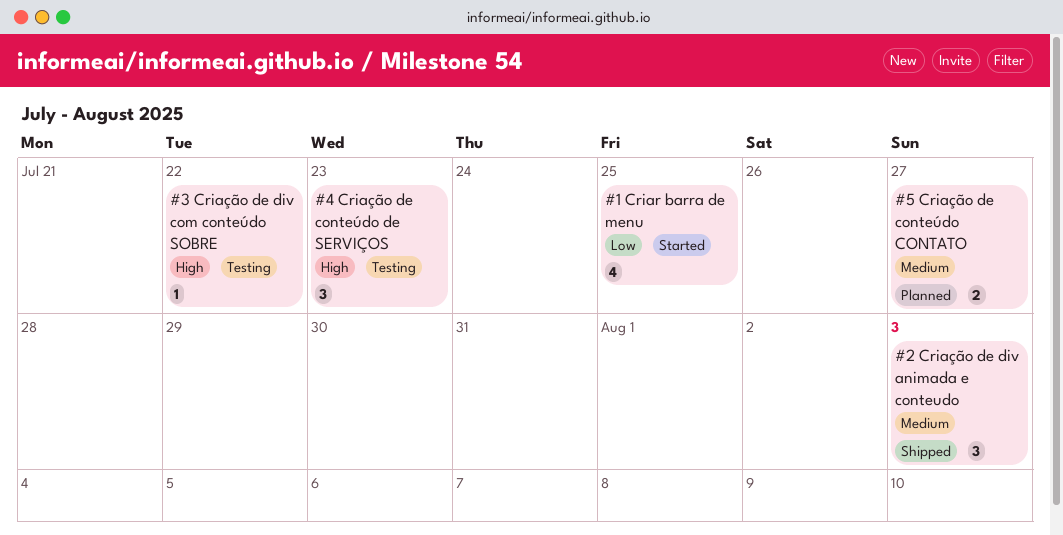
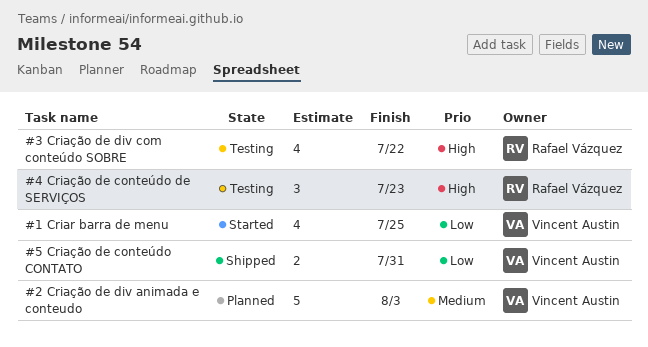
#2 Criação de div animada e conteudo, status: Shipped -> Planned
#2 Criação de div animada e conteudo, estimate: 3 -> 5
#3 Criação de div com conteúdo SOBRE, estimate: 1 -> 4
#5 Criação de conteúdo CONTATO, status: Planned -> Shipped
#5 Criação de conteúdo CONTATO, priority: Medium -> Low
#5 Criação de conteúdo CONTATO, due: Jul 27 -> Jul 31

